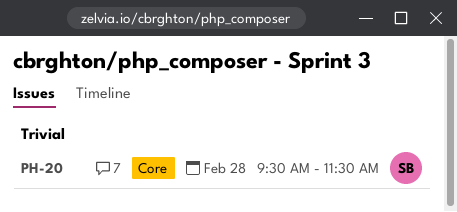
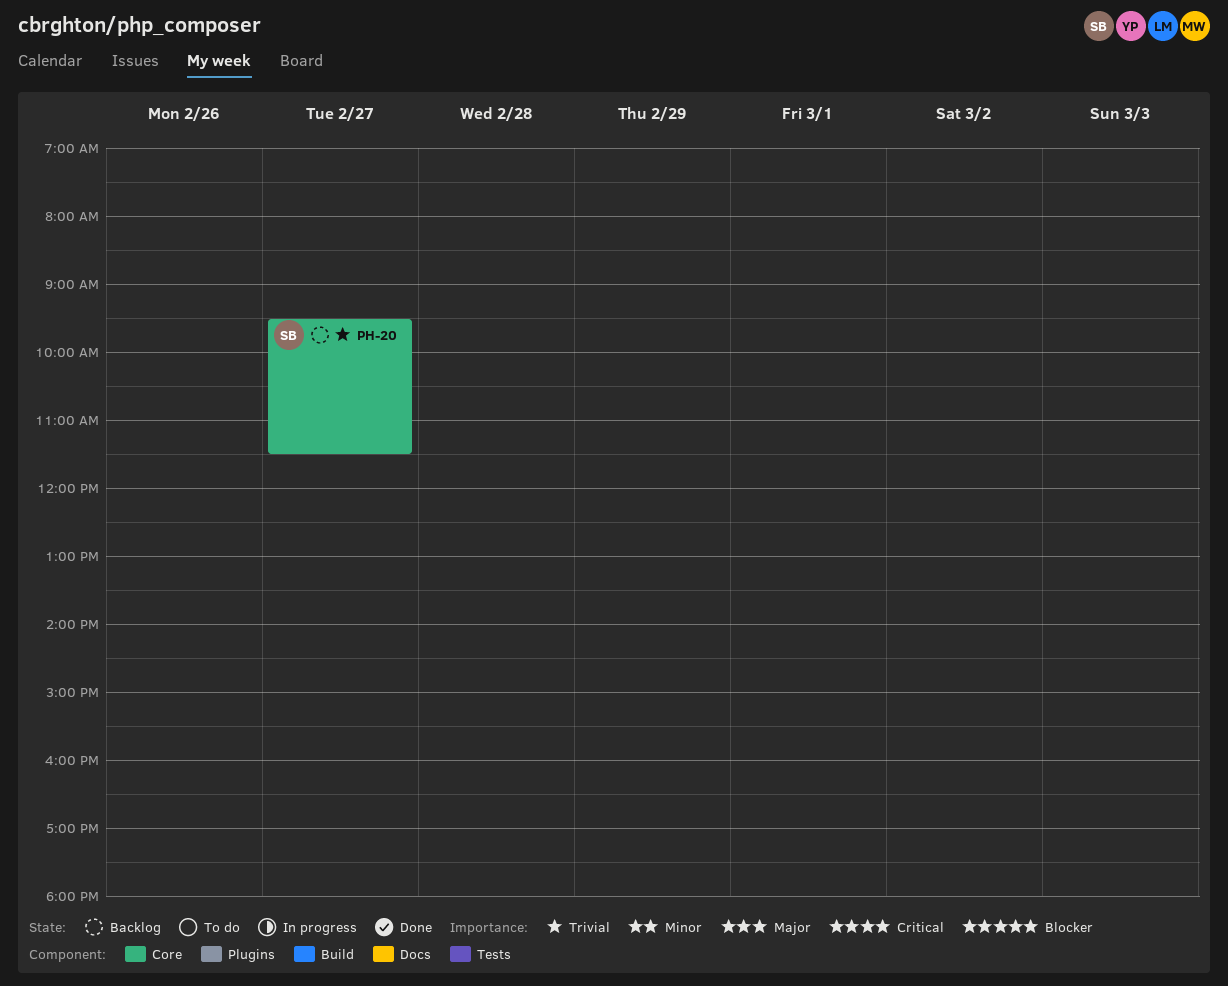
PH-20, day: Feb 28 -> Feb 27

